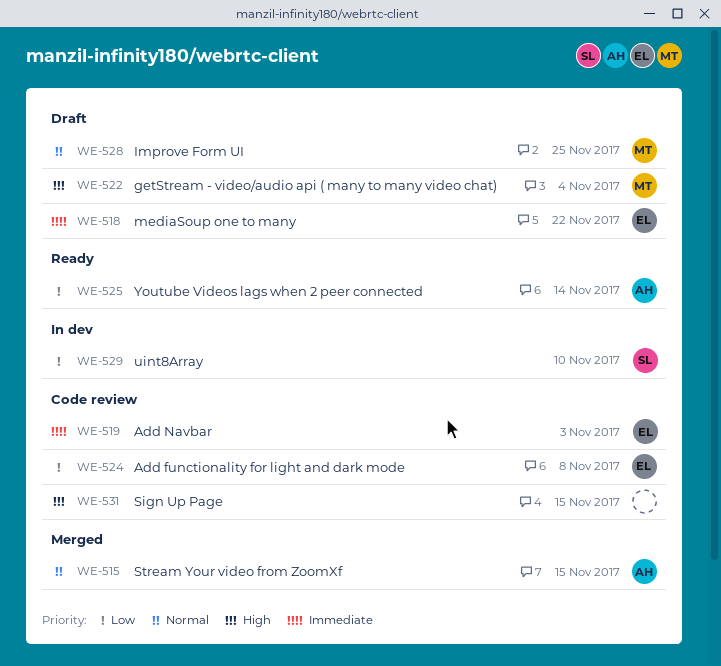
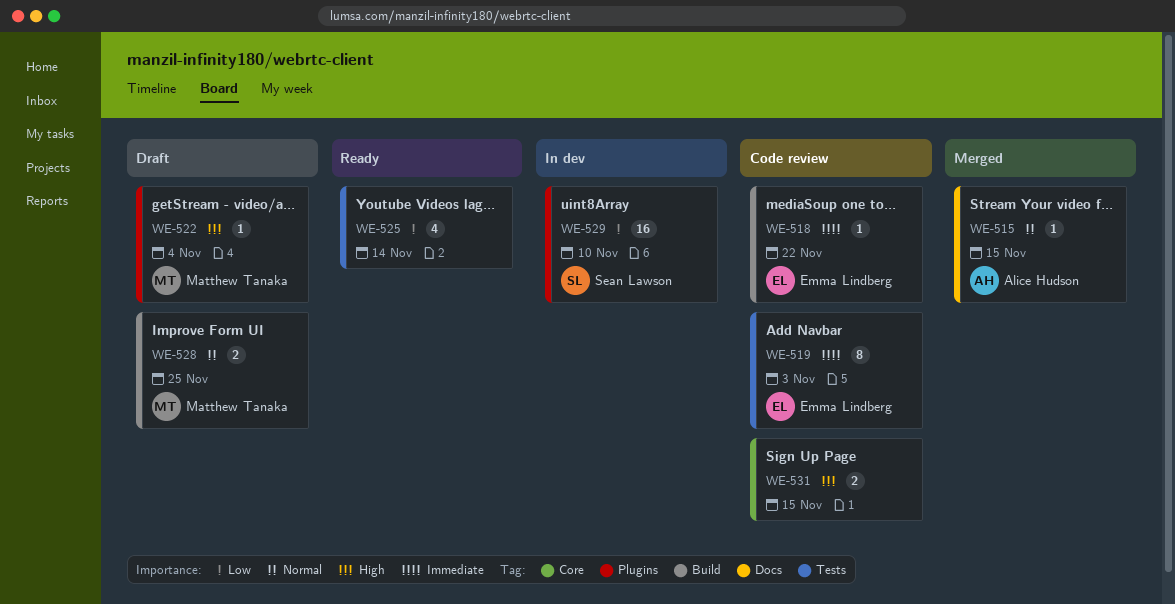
WE-518, status: Draft -> Code review
WE-524: present -> none
WE-525, owner: Alice Hudson -> none

